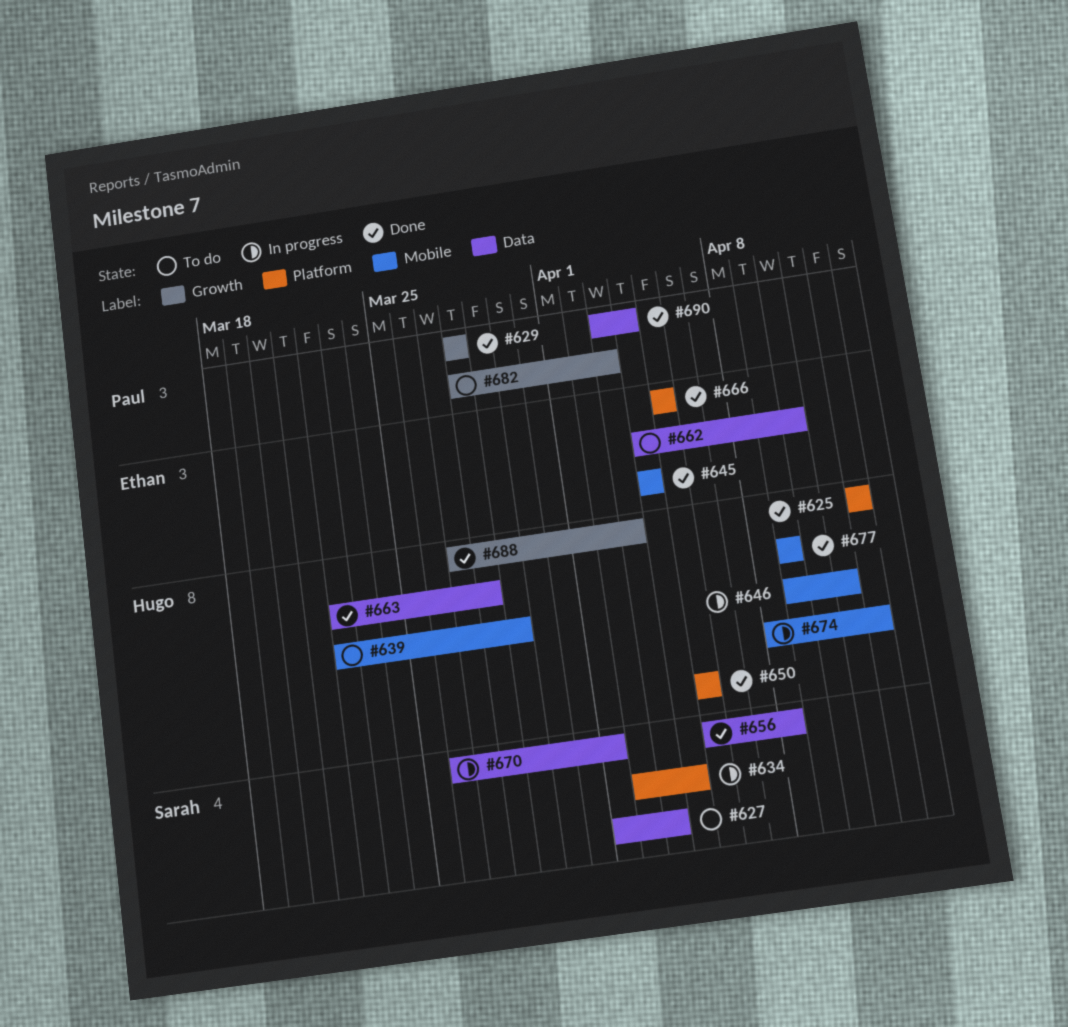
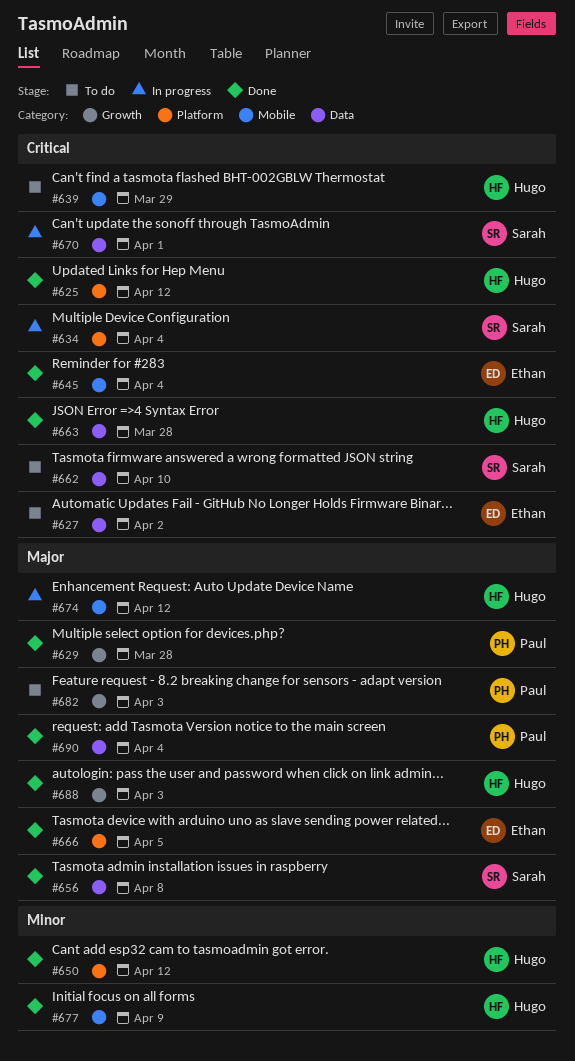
#627, owner: Sarah -> Ethan
#627, due: Apr 3 -> Apr 2
#646: present -> none
#650, due: Apr 5 -> Apr 12
#662, owner: Ethan -> Sarah

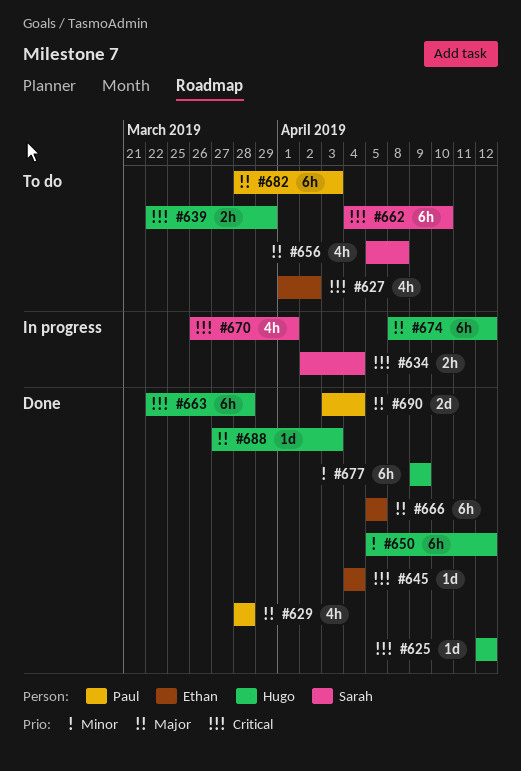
#656, status: Done -> To do

